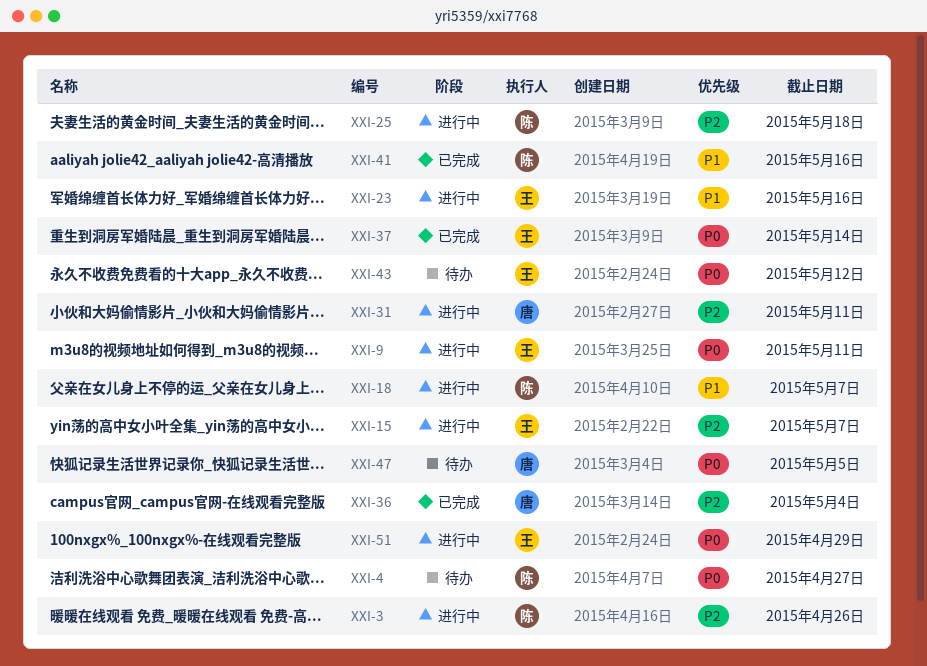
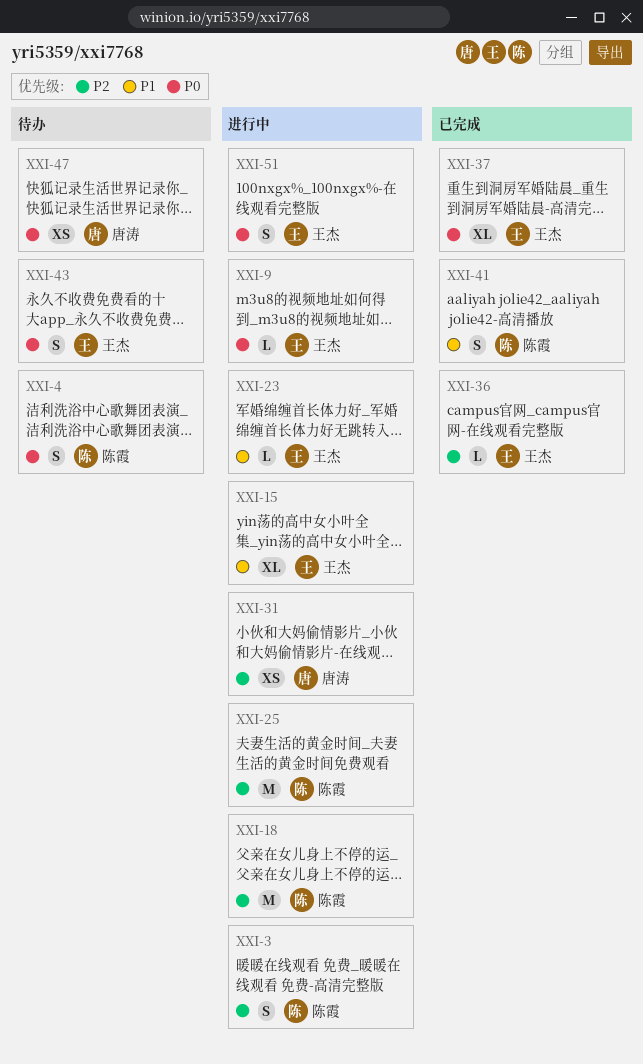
XXI-15, priority: P2 -> P1
XXI-18, priority: P1 -> P2
XXI-36, owner: 唐涛 -> 王杰

